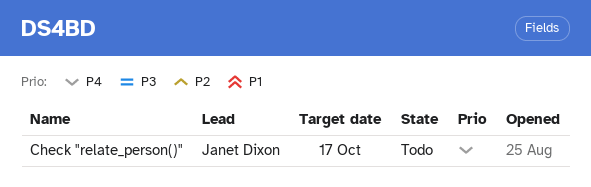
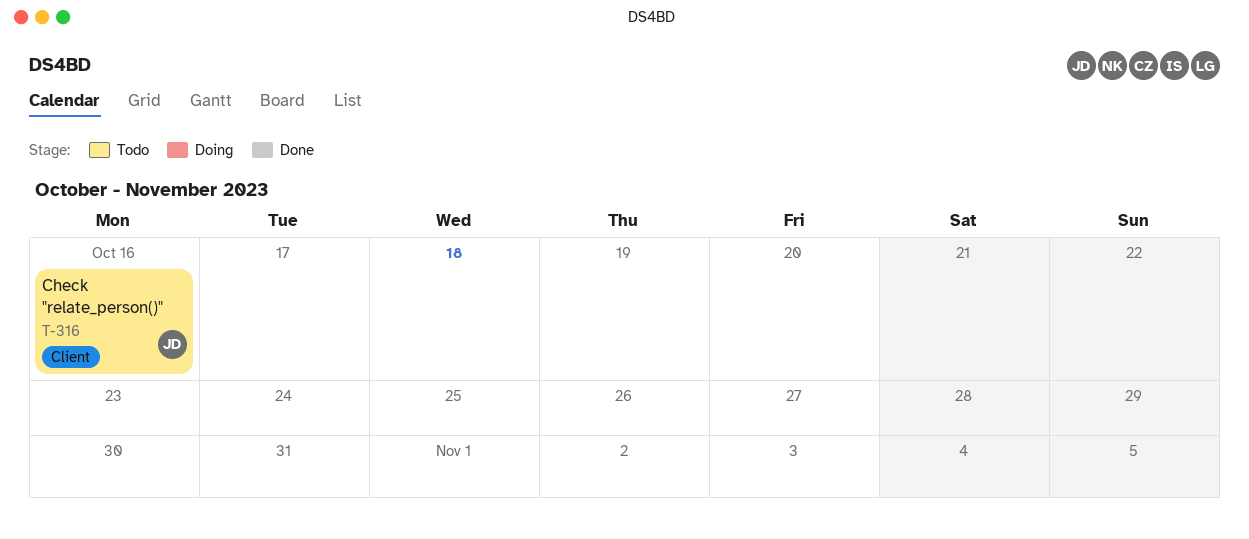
Check "relate_person()", due: Oct 17 -> Oct 16

